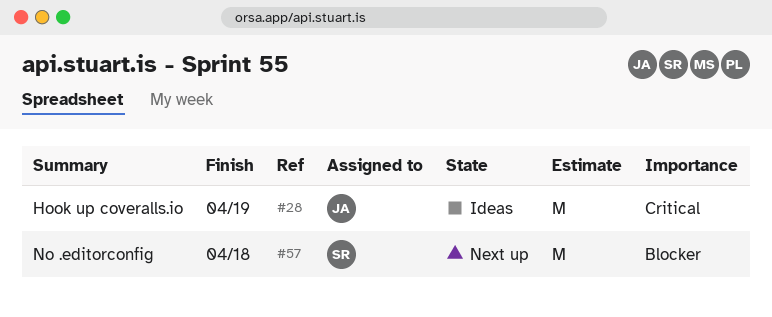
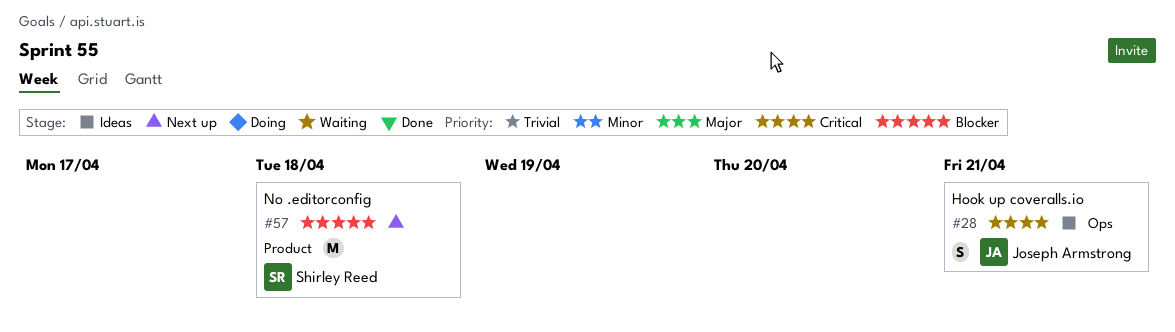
#28, estimate: M -> S
#28, due: Apr 19 -> Apr 21

